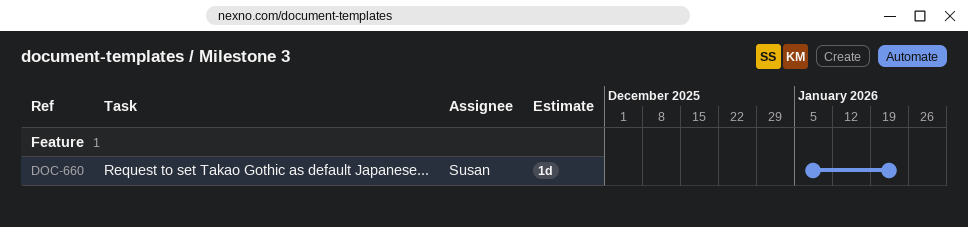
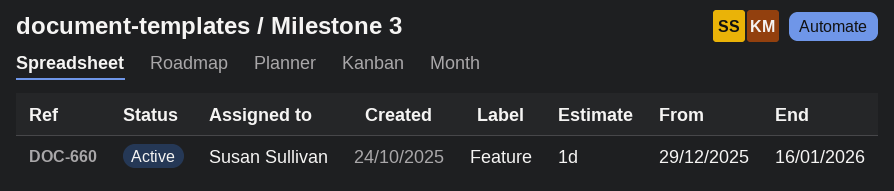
DOC-660, start: Jan 5 -> Dec 29
DOC-660, due: Jan 23 -> Jan 16

